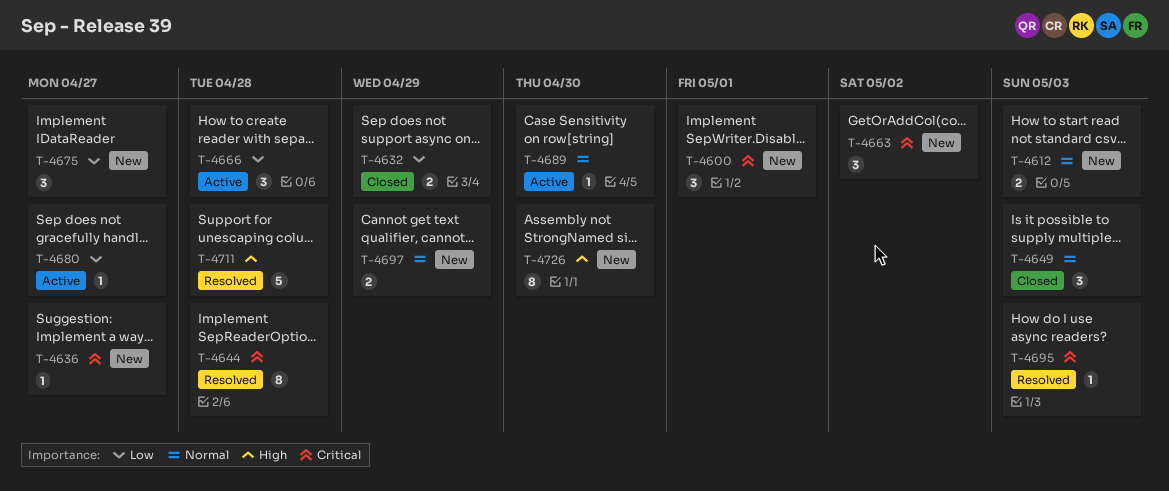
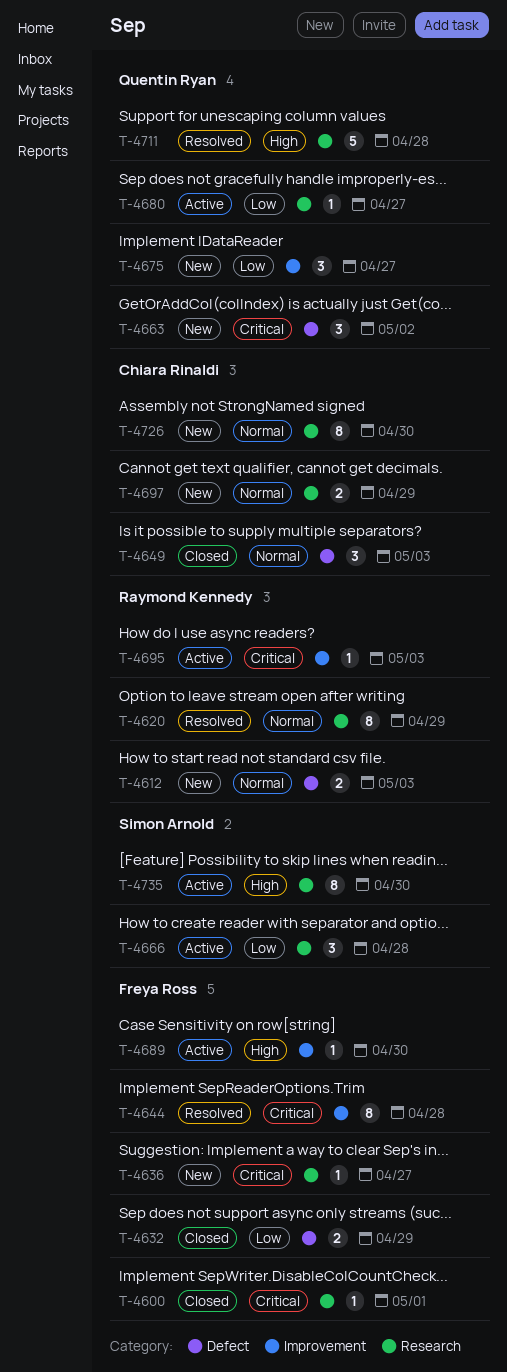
T-4600, status: New -> Closed
T-4600, estimate: 3 -> 1
T-4620: none -> present
T-4689, priority: Normal -> High
T-4695, status: Resolved -> Active
T-4726, priority: High -> Normal
T-4735: none -> present

